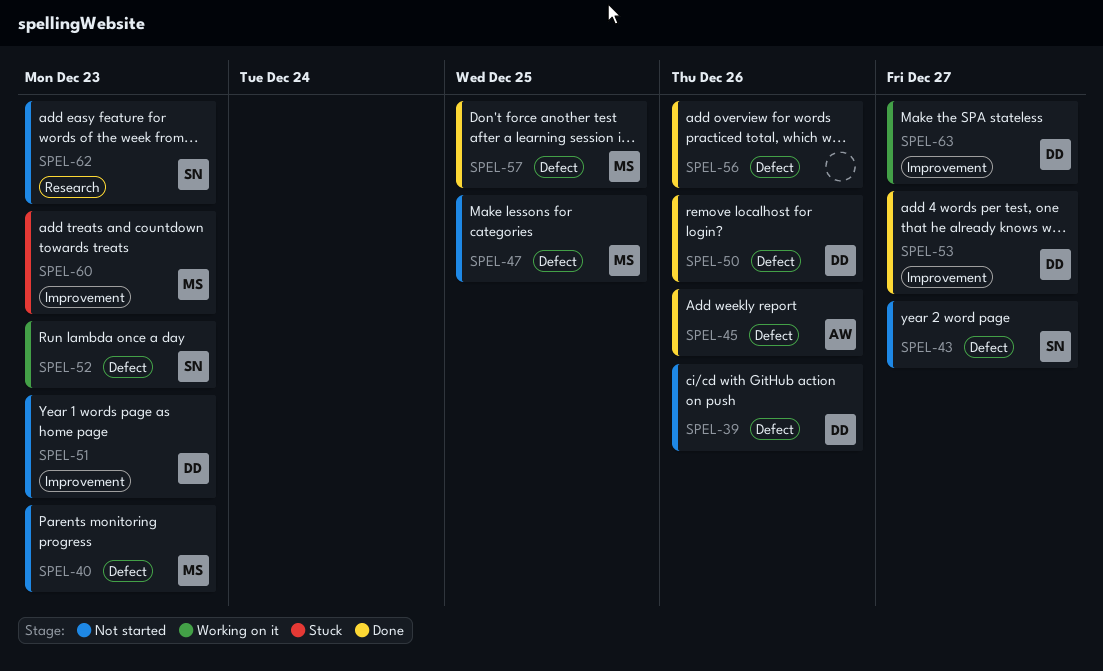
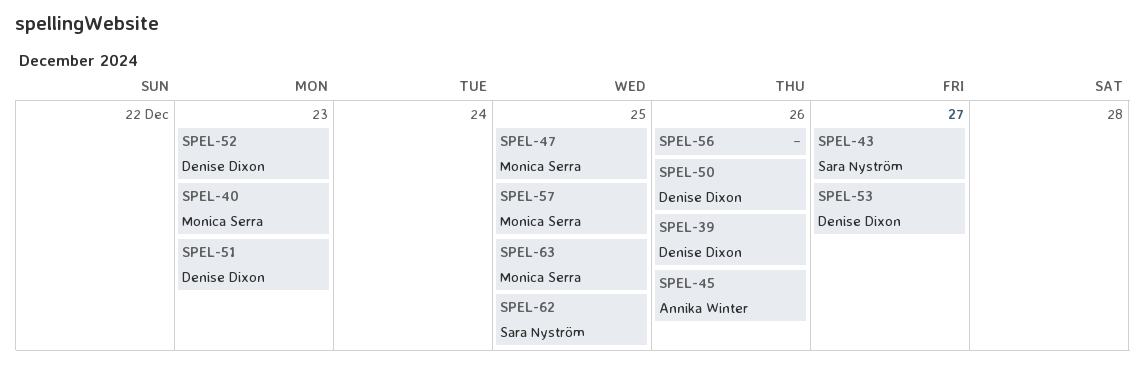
SPEL-52, owner: Sara Nyström -> Denise Dixon
SPEL-60: present -> none
SPEL-62, due: Dec 23 -> Dec 25
SPEL-63, owner: Denise Dixon -> Monica Serra
SPEL-63, due: Dec 27 -> Dec 25

